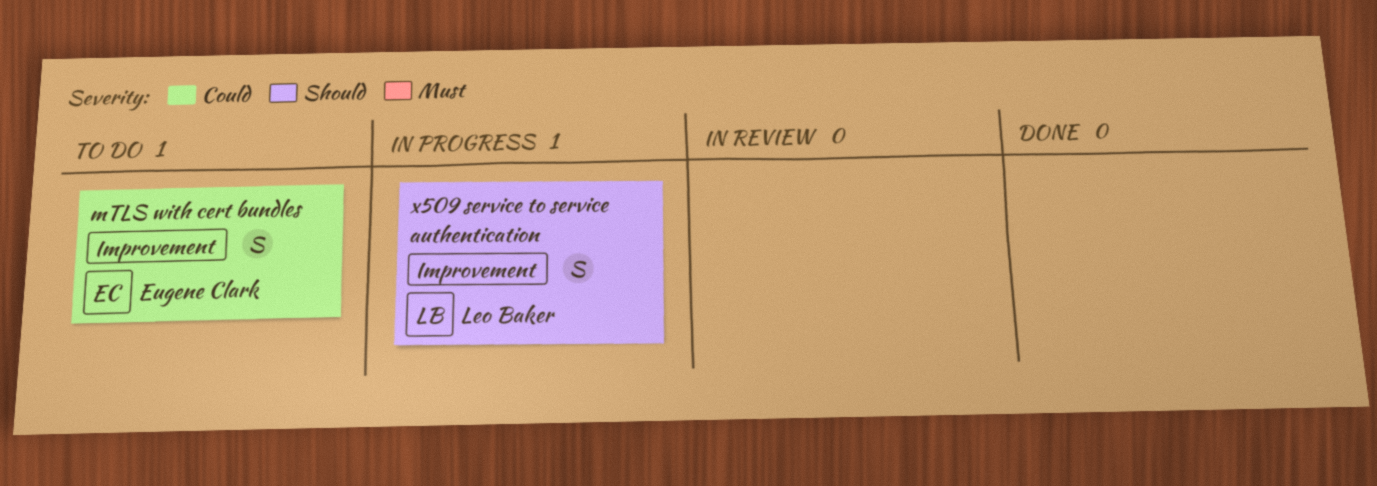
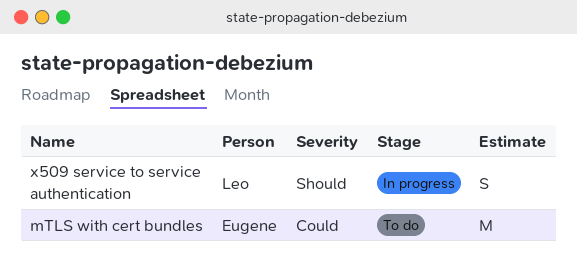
mTLS with cert bundles, estimate: S -> M

